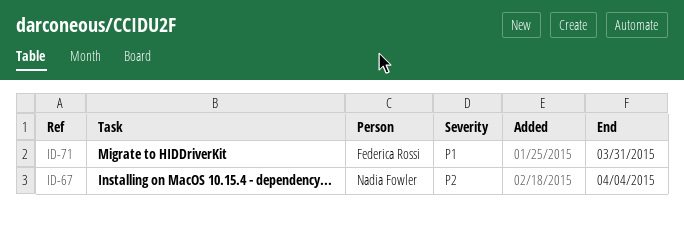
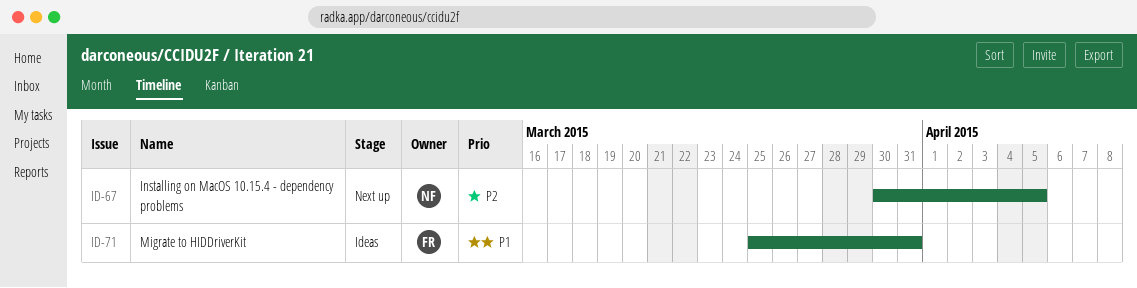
ID-67, due: Apr 4 -> Apr 5

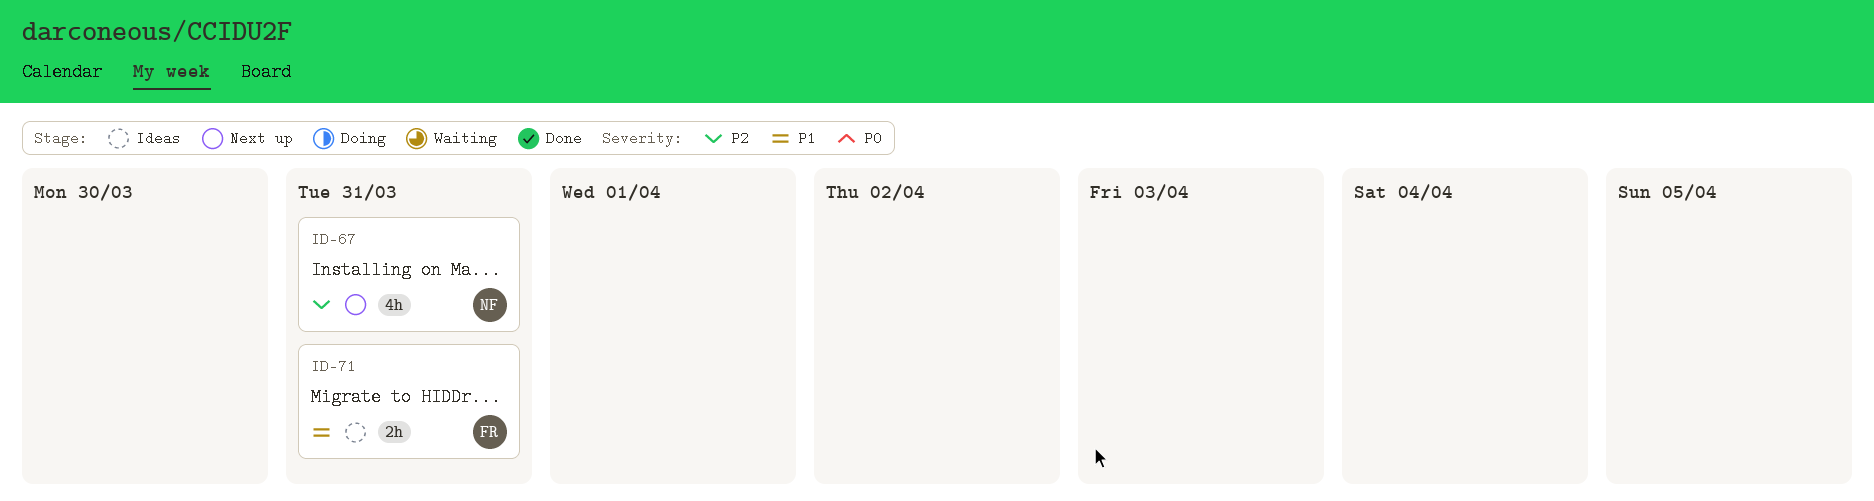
ID-67, due: Apr 5 -> Mar 31

